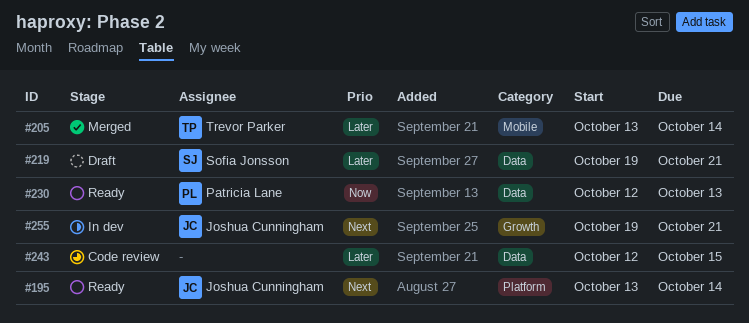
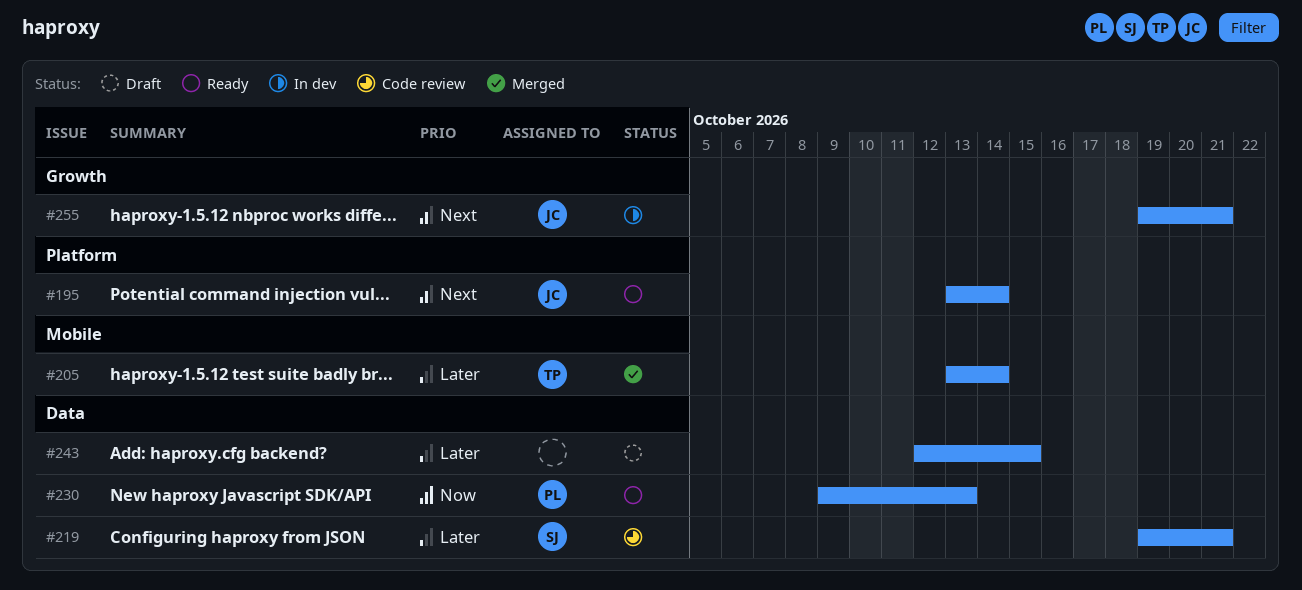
#219, status: Draft -> Code review
#230, start: Oct 12 -> Oct 9
#243, status: Code review -> Draft

